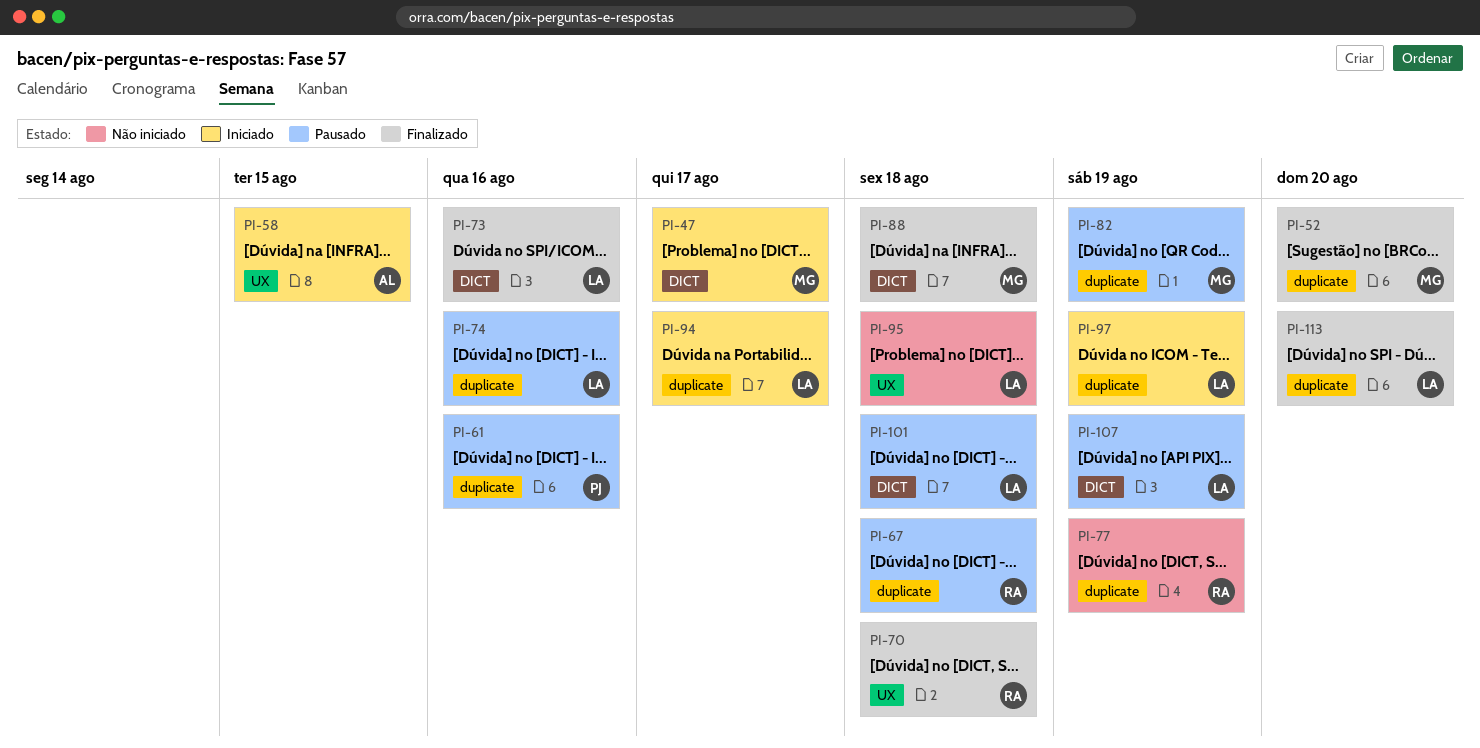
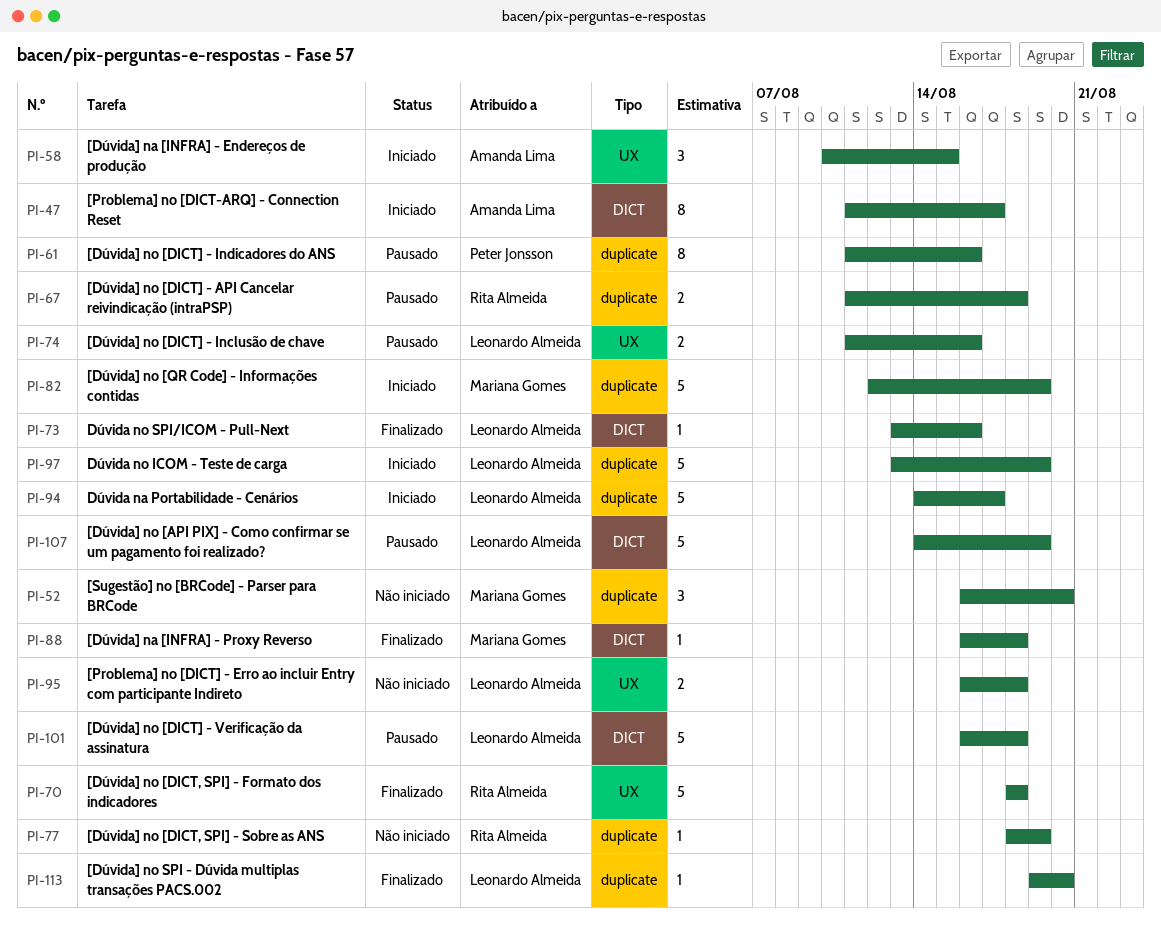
PI-47, owner: Mariana Gomes -> Amanda Lima
PI-52, status: Finalizado -> Não iniciado
PI-74, label: duplicate -> UX
PI-82, status: Pausado -> Iniciado

